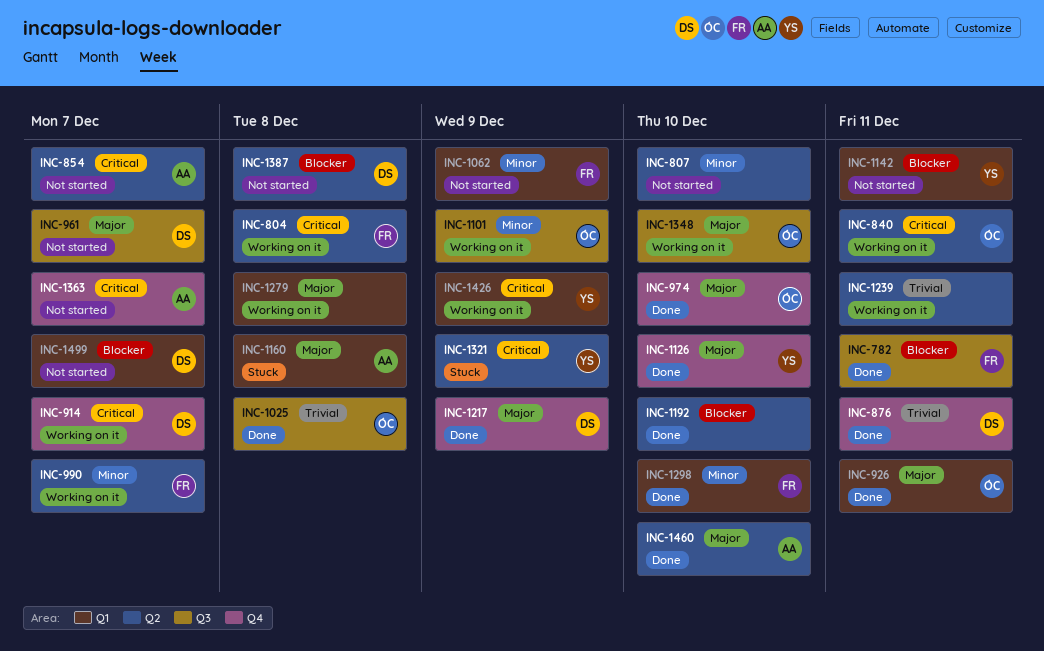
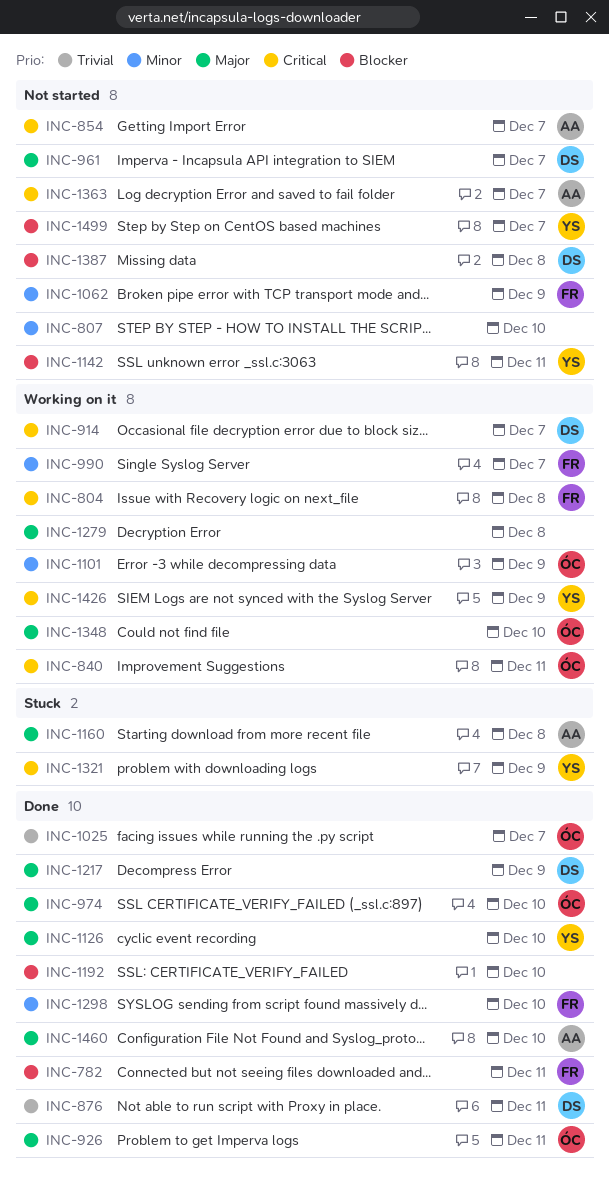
INC-1025, due: Dec 8 -> Dec 7
INC-1239: present -> none
INC-1499, owner: DS -> YS

